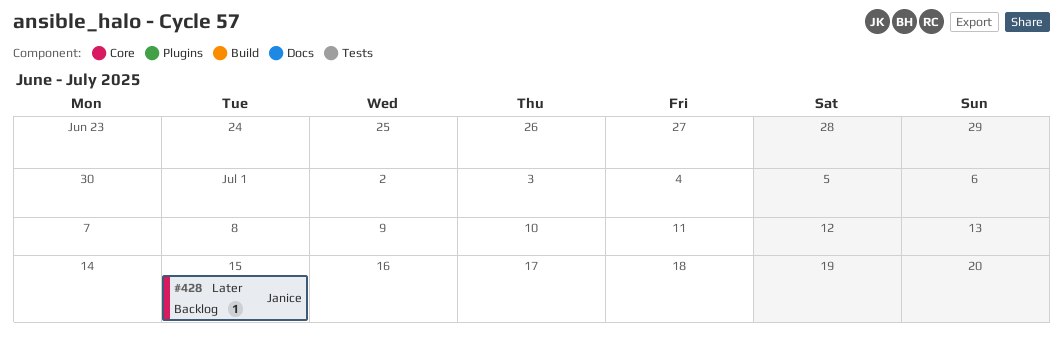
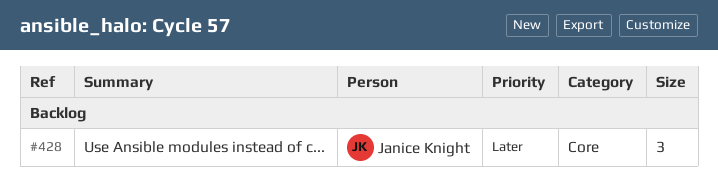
#428, estimate: 1 -> 3

